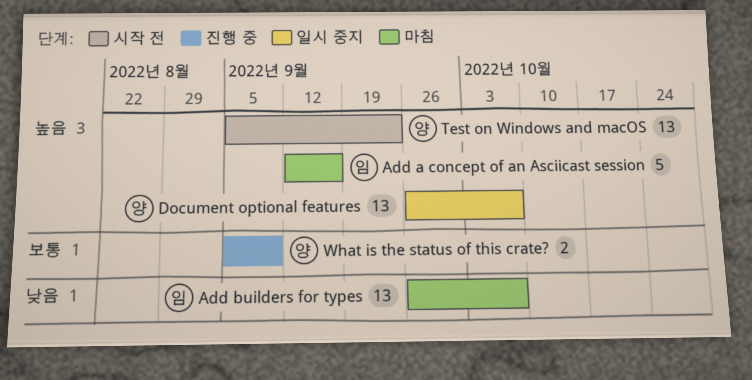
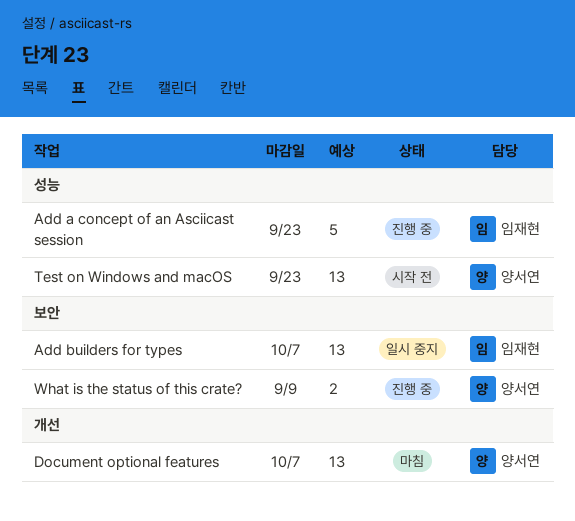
Add a concept of an Asciicast session, status: 마침 -> 진행 중
Add a concept of an Asciicast session, due: Sep 16 -> Sep 23
Add builders for types, status: 마침 -> 일시 중지
Document optional features, status: 일시 중지 -> 마침

